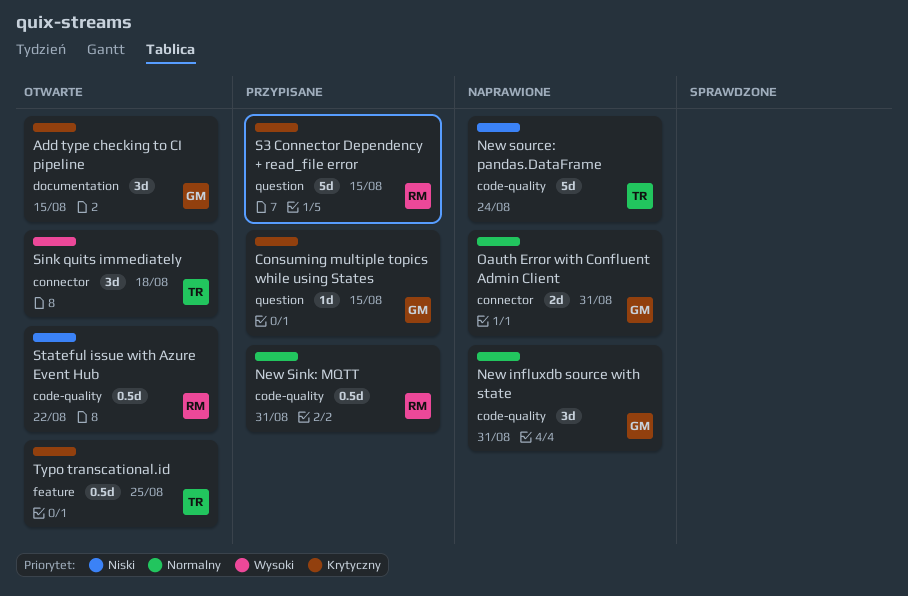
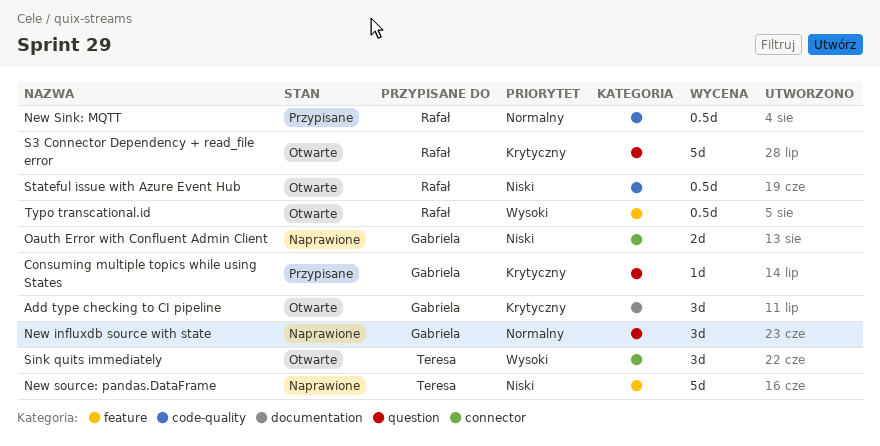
New influxdb source with state, label: code-quality -> question
New source: pandas.DataFrame, label: code-quality -> feature
Oauth Error with Confluent Admin Client, priority: Normalny -> Niski
S3 Connector Dependency + read_file error, status: Przypisane -> Otwarte
Typo transcational.id, owner: Teresa -> Rafał
Typo transcational.id, priority: Krytyczny -> Wysoki

